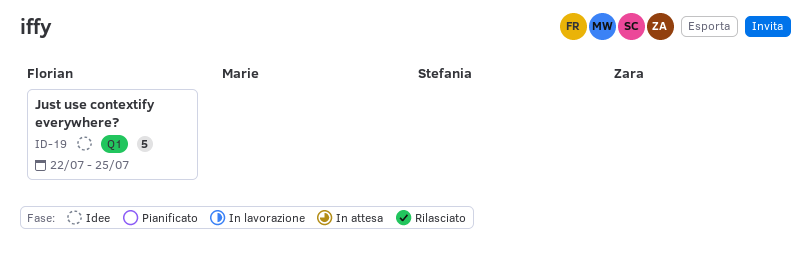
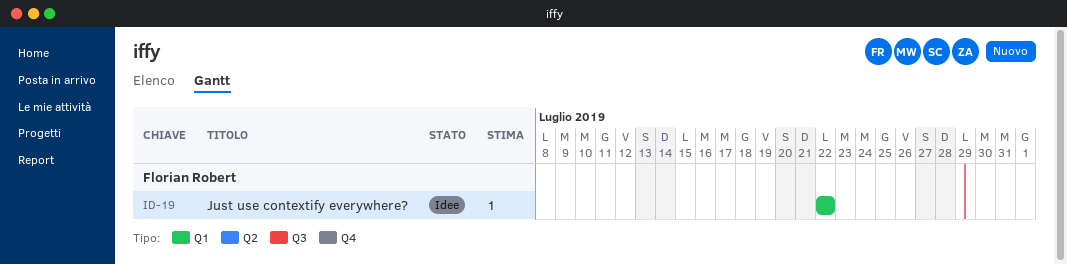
ID-19, estimate: 5 -> 1
ID-19, due: Jul 25 -> Jul 22

